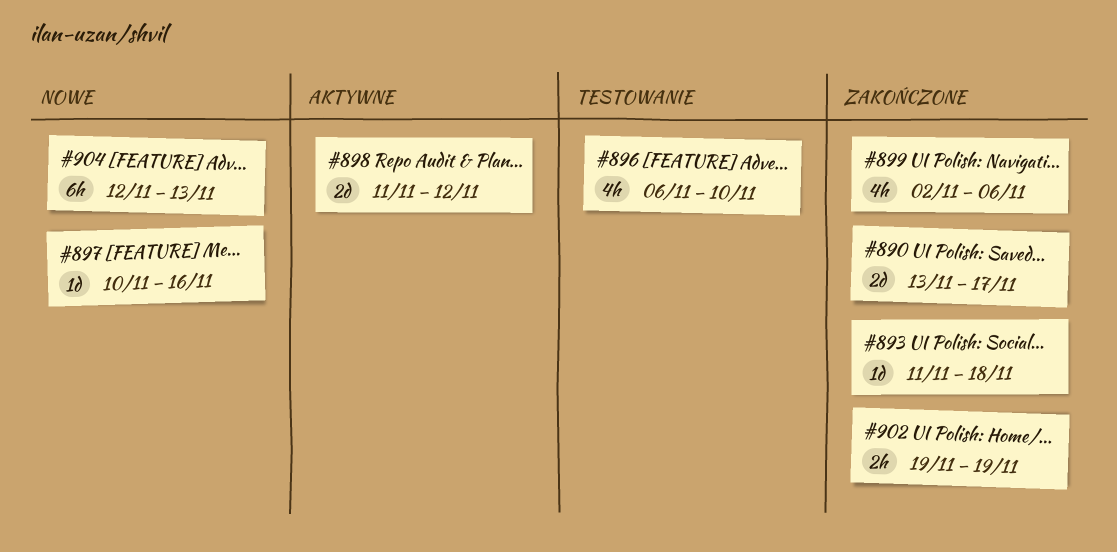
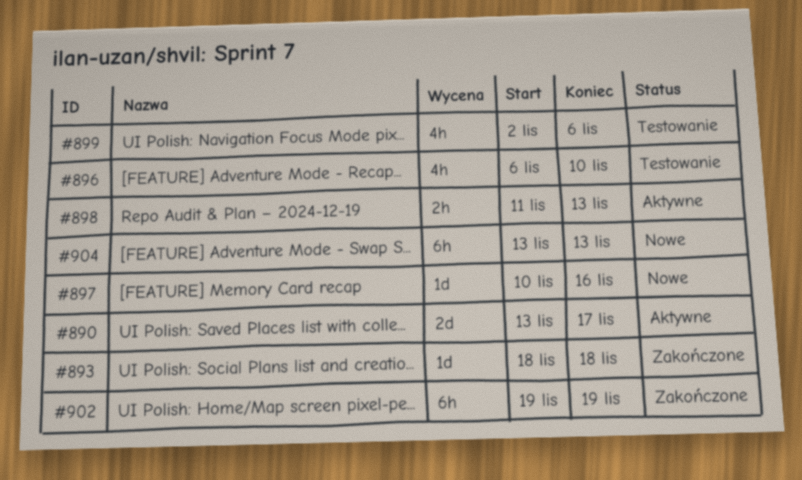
#890, status: Zakończone -> Aktywne
#893, start: Nov 11 -> Nov 18
#898, estimate: 2d -> 2h
#898, due: Nov 12 -> Nov 13
#899, status: Zakończone -> Testowanie
#902, estimate: 2h -> 6h
#904, start: Nov 12 -> Nov 13

